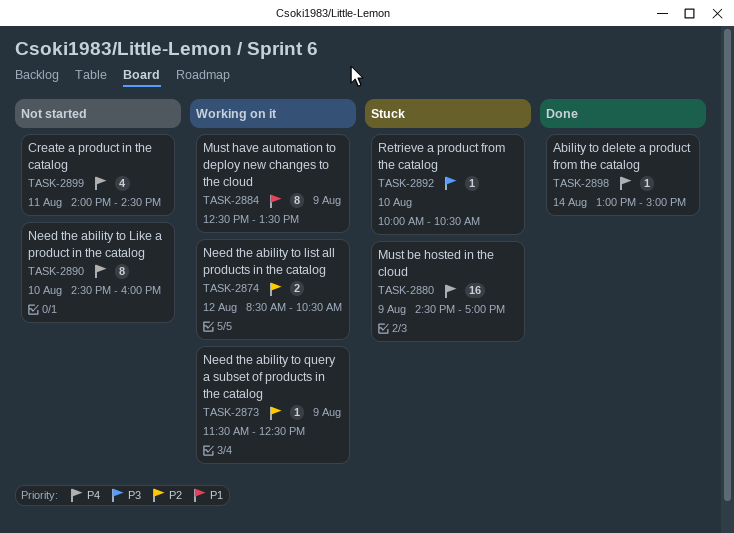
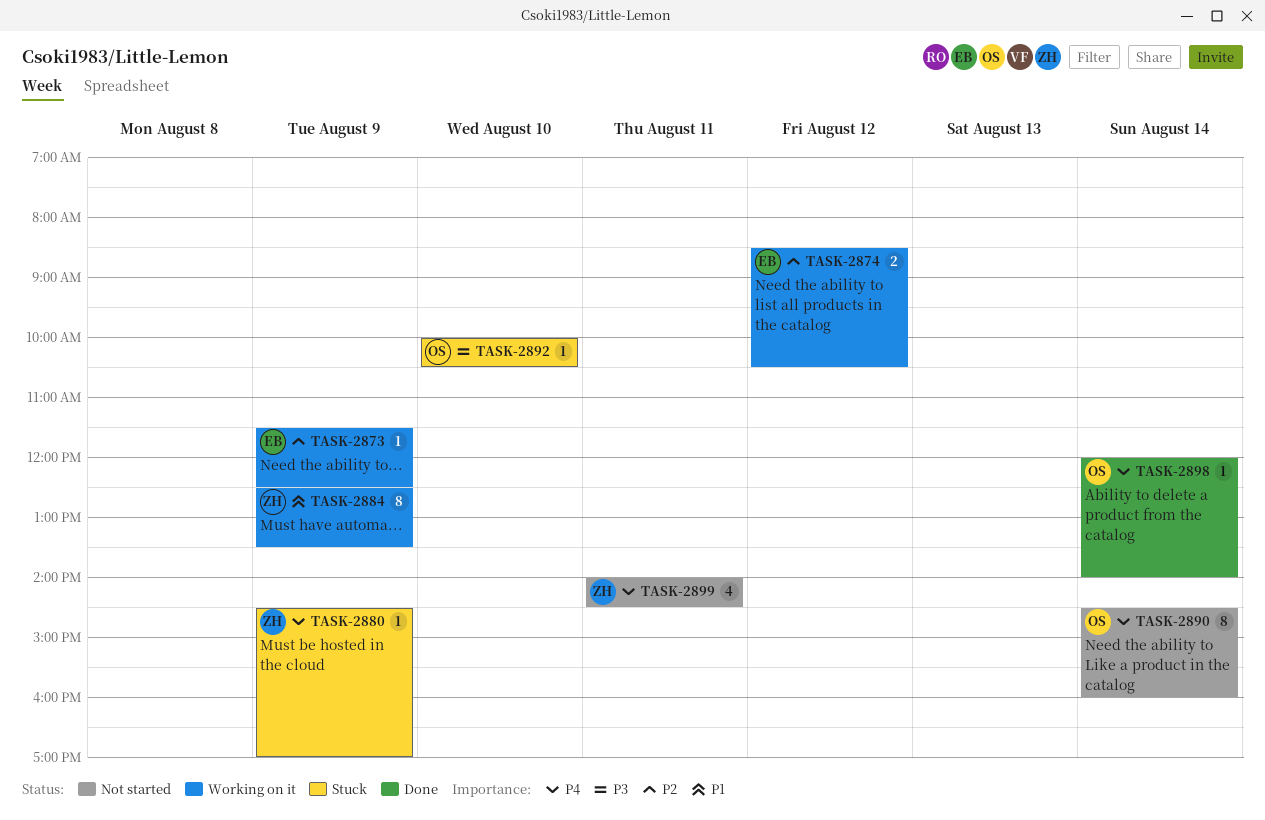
TASK-2880, estimate: 16 -> 1
TASK-2890, day: Aug 10 -> Aug 14
TASK-2898, begins: 13:00 -> 12:00
TASK-2898, ends: 15:00 -> 14:00

